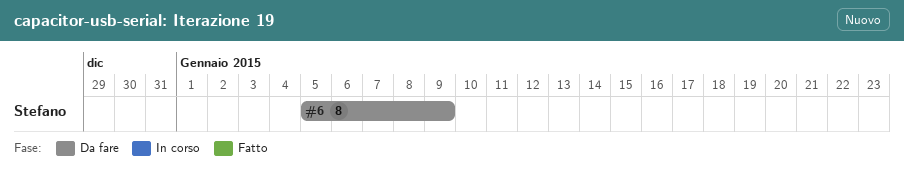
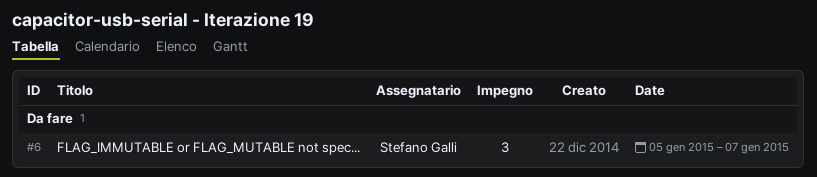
#6, estimate: 8 -> 3
#6, due: Jan 9 -> Jan 7

